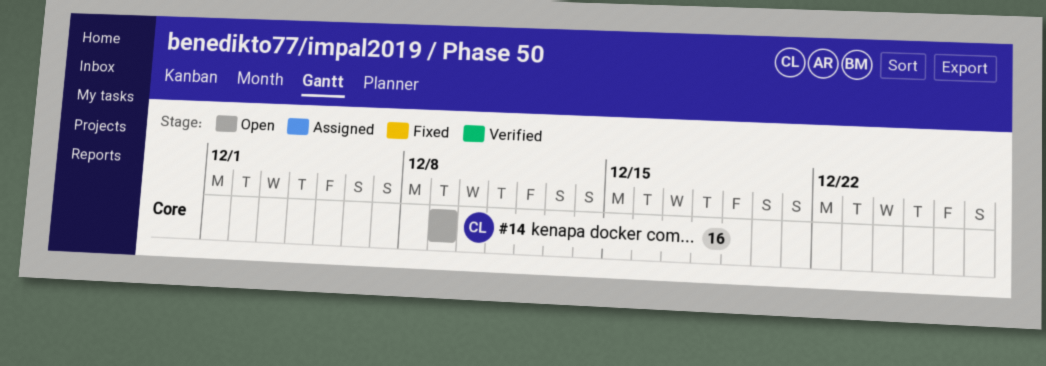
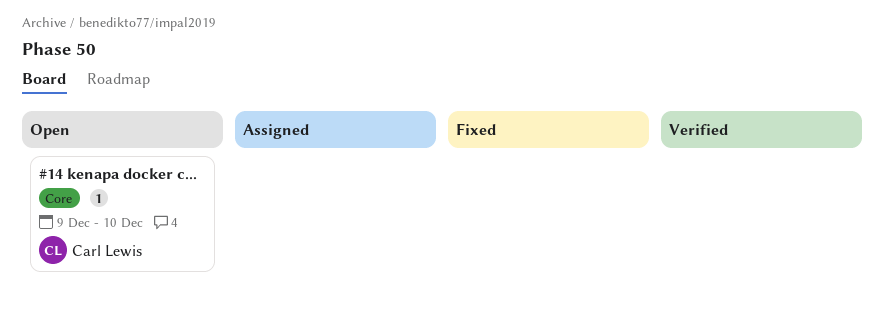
#14, estimate: 16 -> 1
#14, due: Dec 9 -> Dec 10

